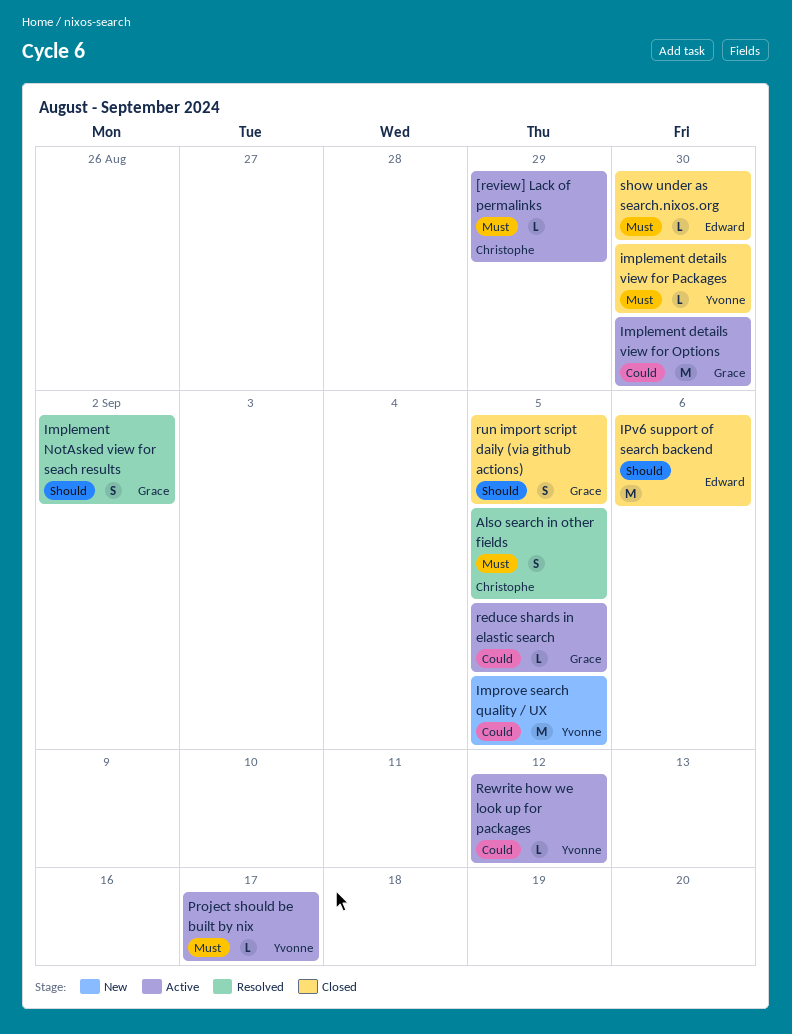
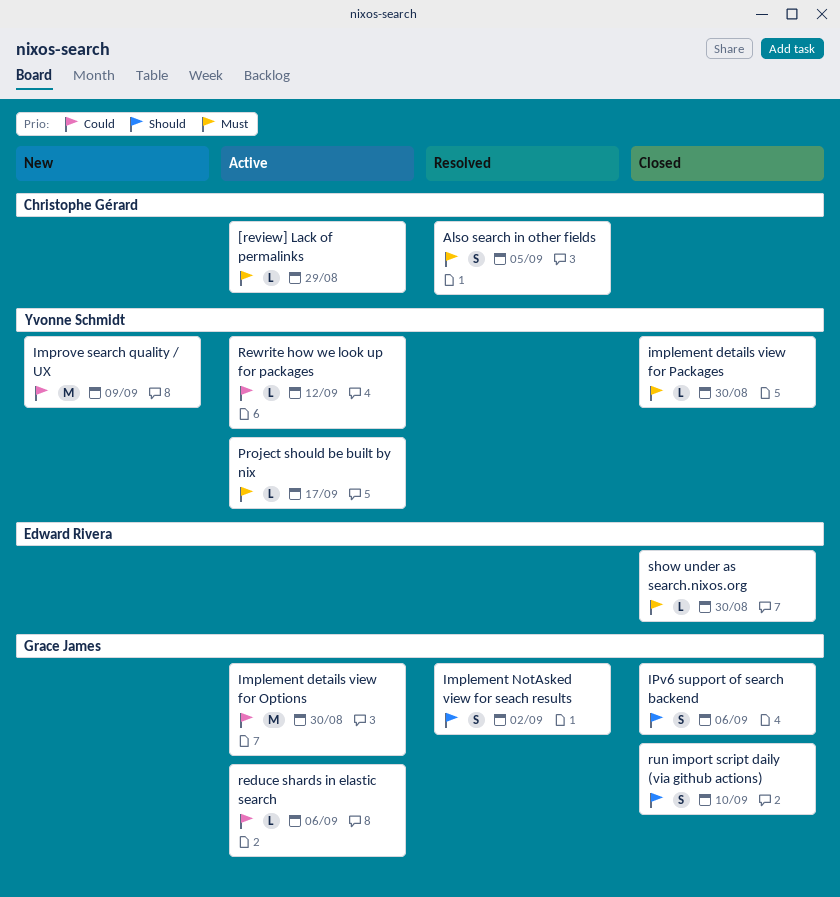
Improve search quality / UX, due: Sep 5 -> Sep 9
IPv6 support of search backend, owner: Edward Rivera -> Grace James
IPv6 support of search backend, estimate: M -> S
reduce shards in elastic search, due: Sep 5 -> Sep 6
run import script daily (via github actions), due: Sep 5 -> Sep 10

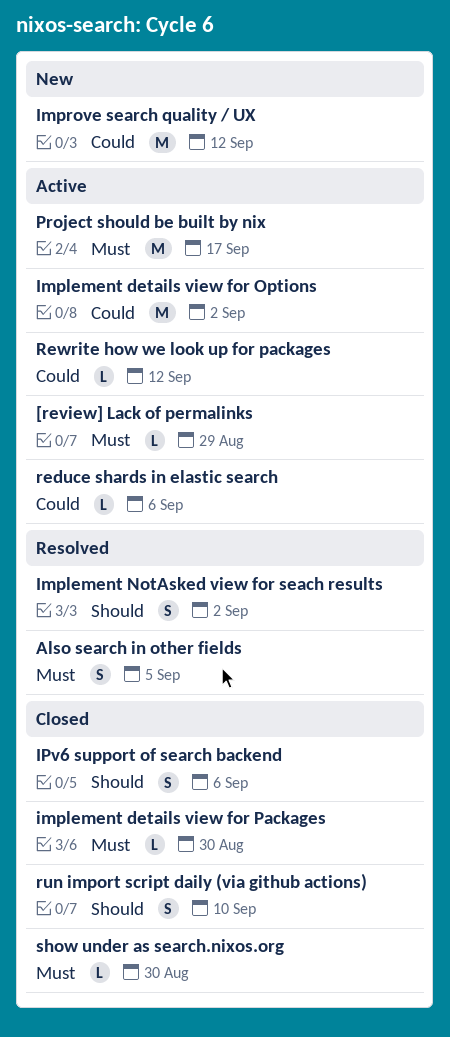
Implement details view for Options, due: Aug 30 -> Sep 2
Improve search quality / UX, due: Sep 9 -> Sep 12
Project should be built by nix, estimate: L -> M

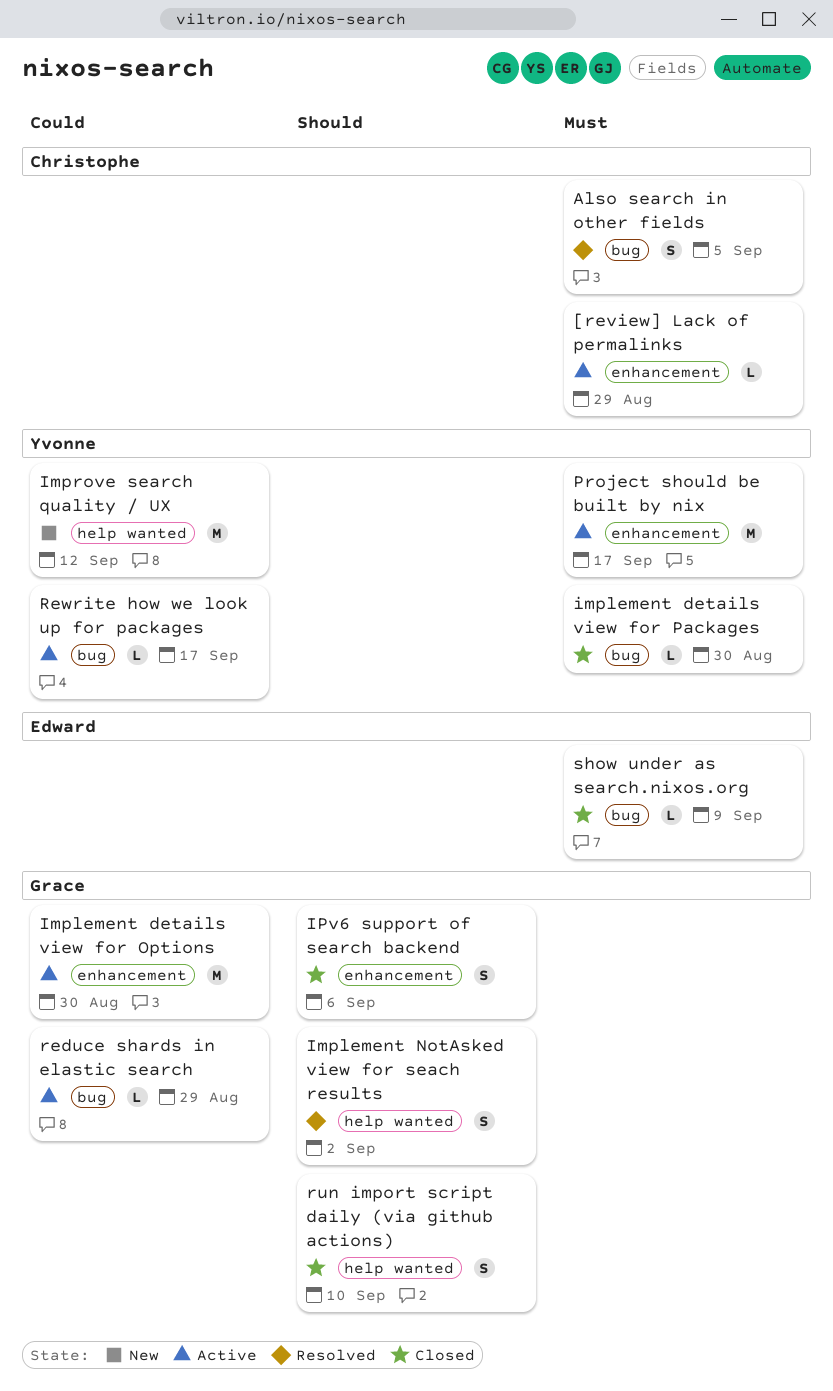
Implement details view for Options, due: Sep 2 -> Aug 30
reduce shards in elastic search, due: Sep 6 -> Aug 29
Rewrite how we look up for packages, due: Sep 12 -> Sep 17
show under as search.nixos.org, due: Aug 30 -> Sep 9

